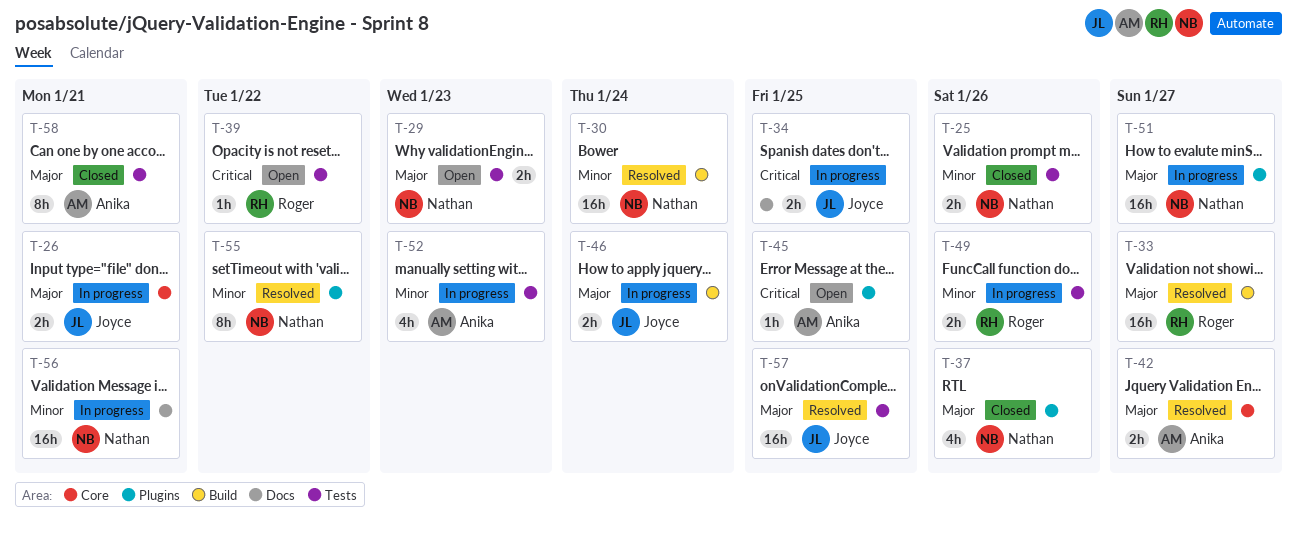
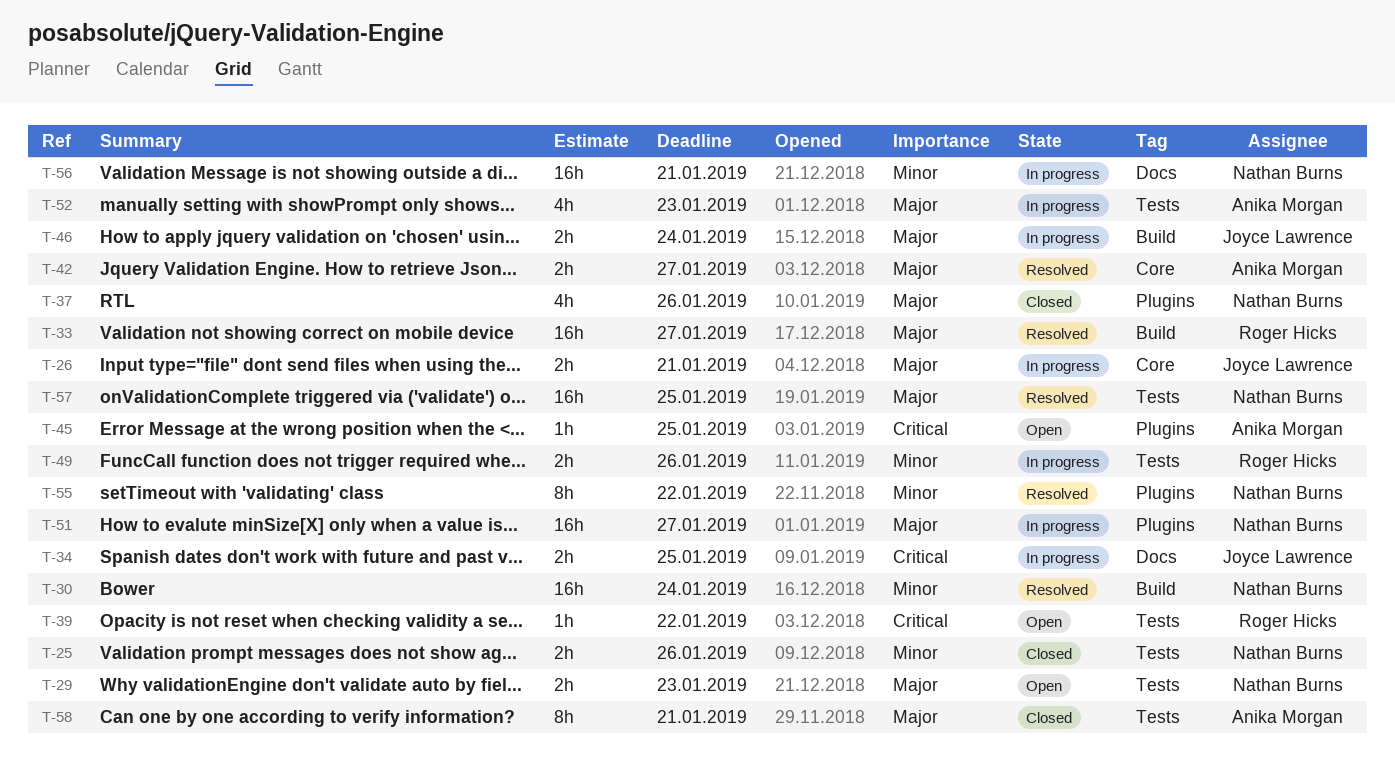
T-52, priority: Minor -> Major
T-57, owner: Joyce Lawrence -> Nathan Burns

